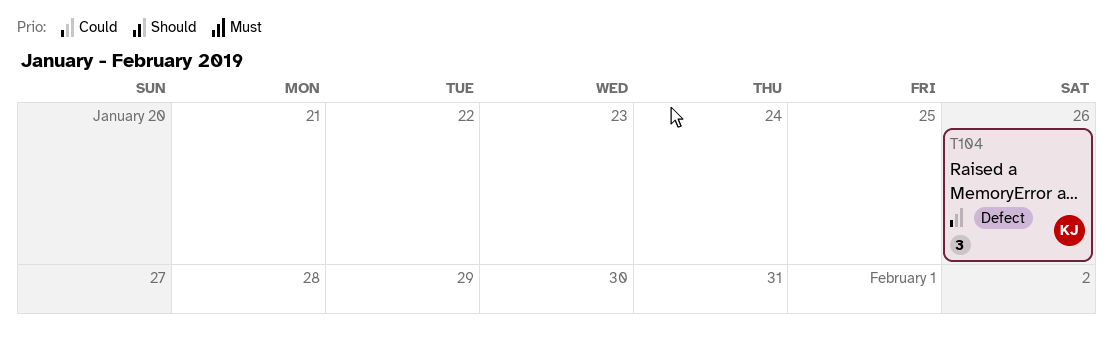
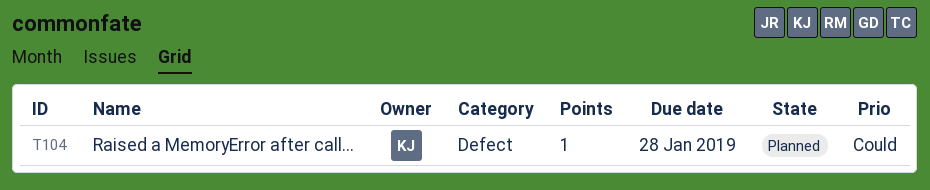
T104, estimate: 3 -> 1
T104, due: Jan 26 -> Jan 28

